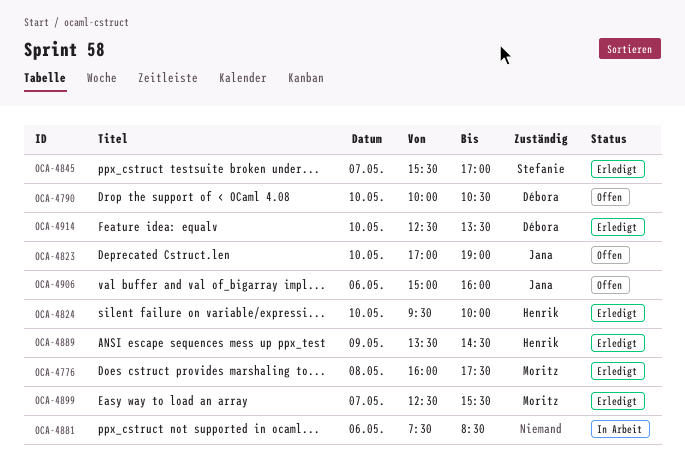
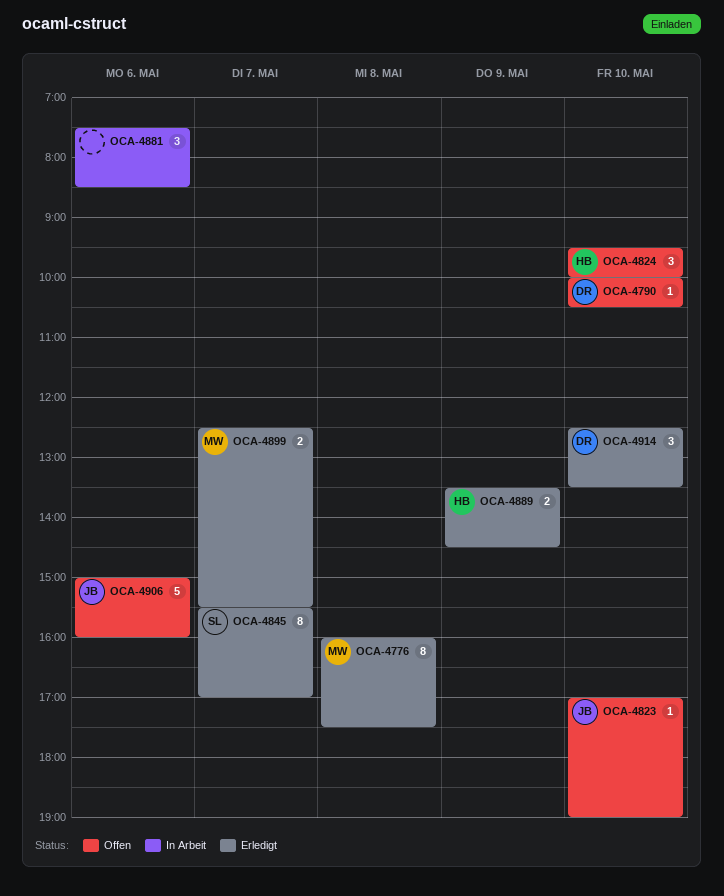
OCA-4824, status: Erledigt -> Offen

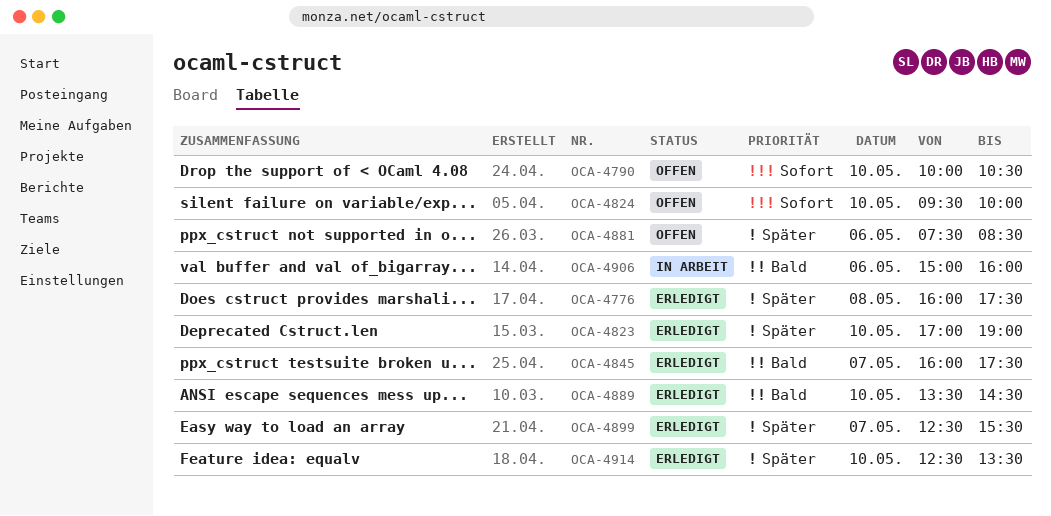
OCA-4823, status: Offen -> Erledigt
OCA-4845, begins: 15:30 -> 16:00
OCA-4845, ends: 17:00 -> 17:30
OCA-4881, status: In Arbeit -> Offen
OCA-4889, day: May 9 -> May 10
OCA-4906, status: Offen -> In Arbeit

